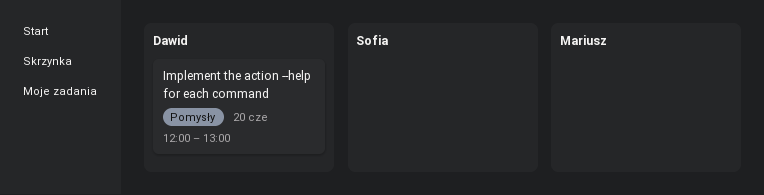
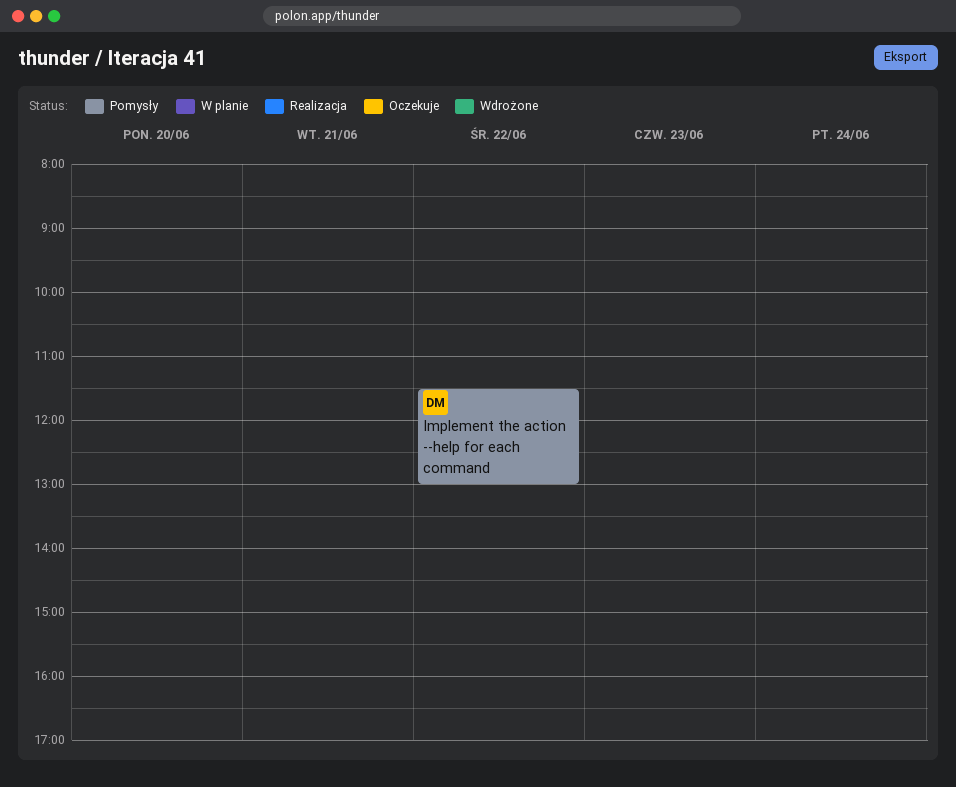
Implement the action --help for each command, day: Jun 20 -> Jun 22
Implement the action --help for each command, begins: 12:00 -> 11:30

